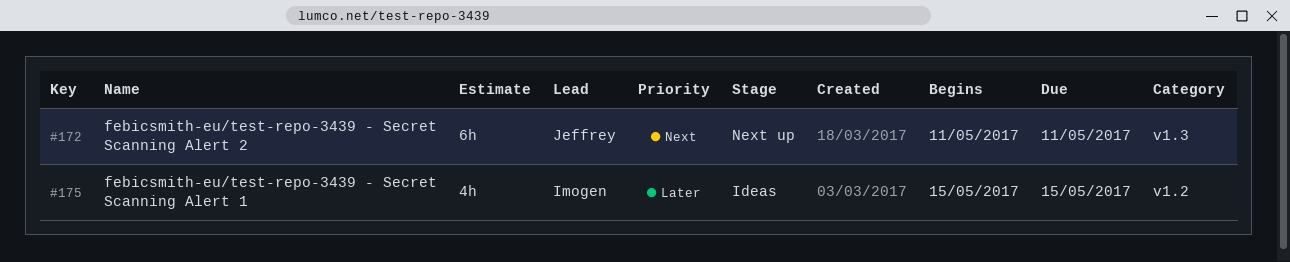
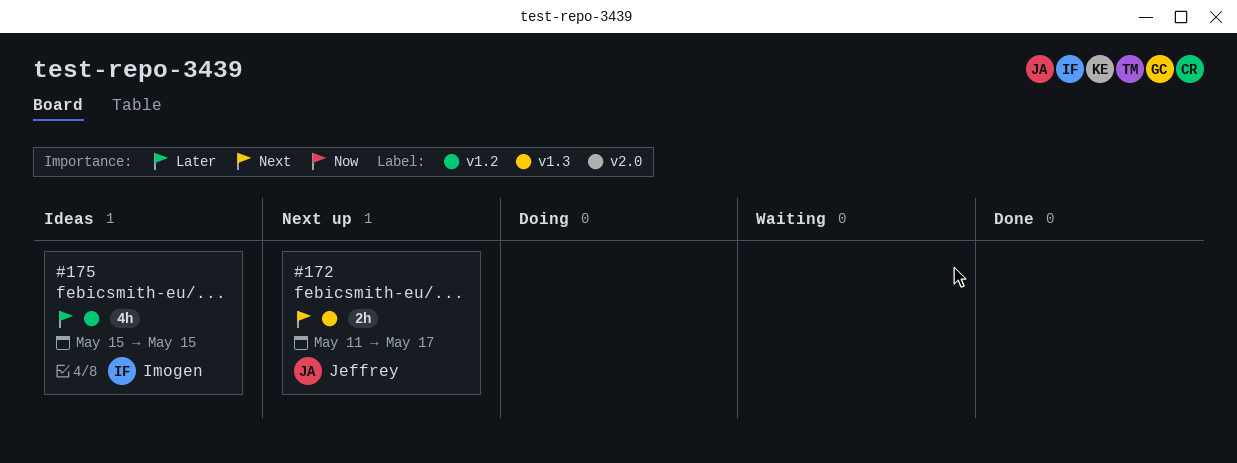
#172, estimate: 6h -> 2h
#172, due: May 11 -> May 17

